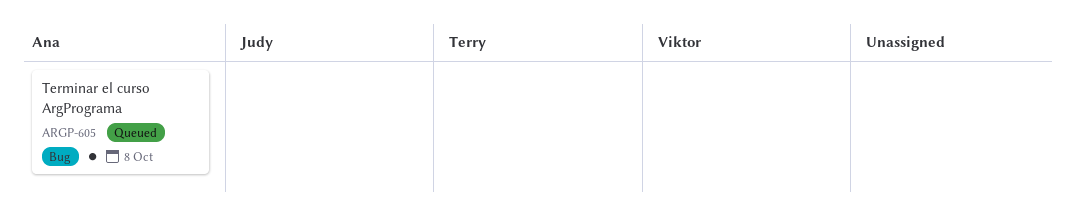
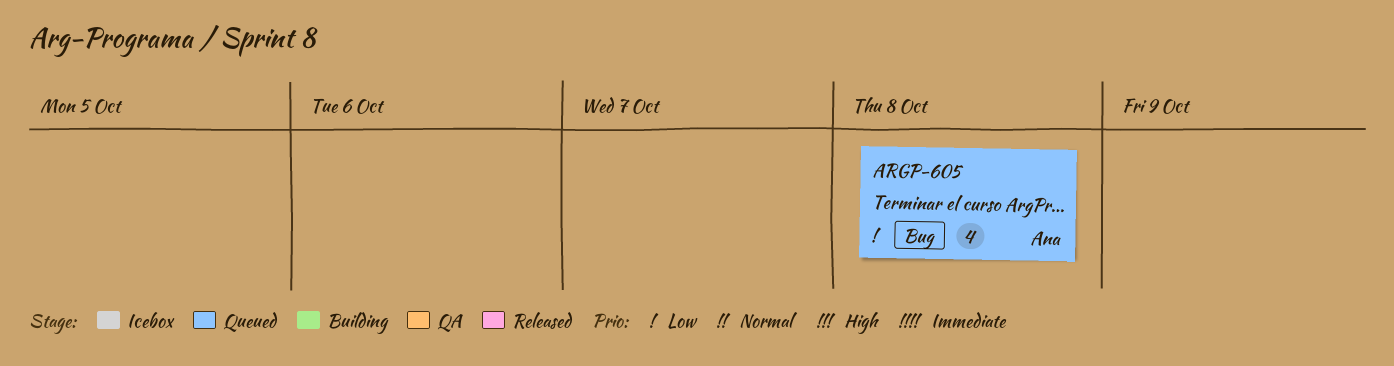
ARGP-605, estimate: 1 -> 4

